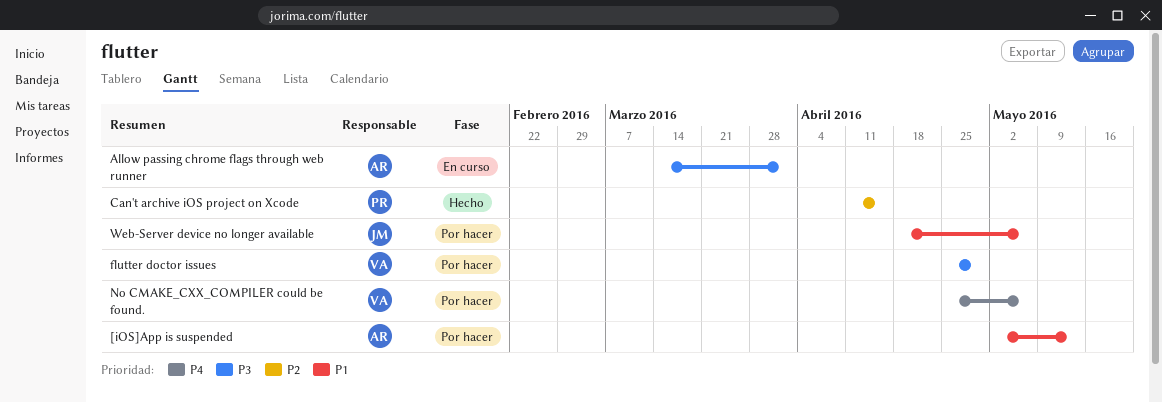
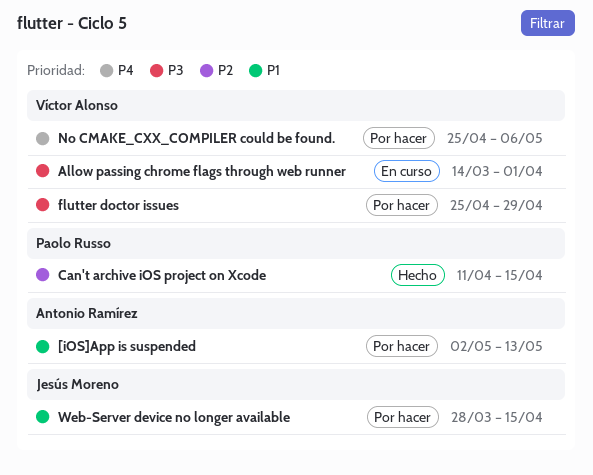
Allow passing chrome flags through web runner, owner: Antonio Ramírez -> Víctor Alonso
Web-Server device no longer available, start: Apr 18 -> Mar 28
Web-Server device no longer available, due: May 6 -> Apr 15

